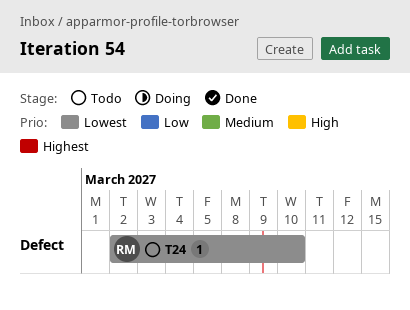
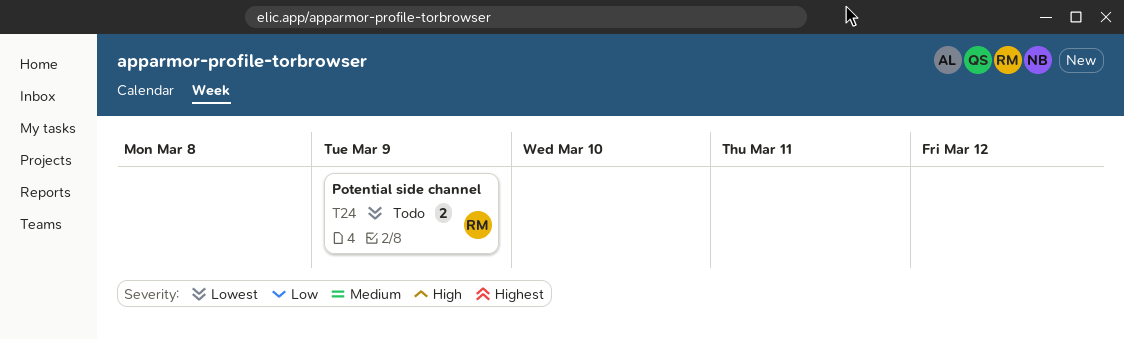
T24, estimate: 1 -> 2
T24, due: Mar 10 -> Mar 9

